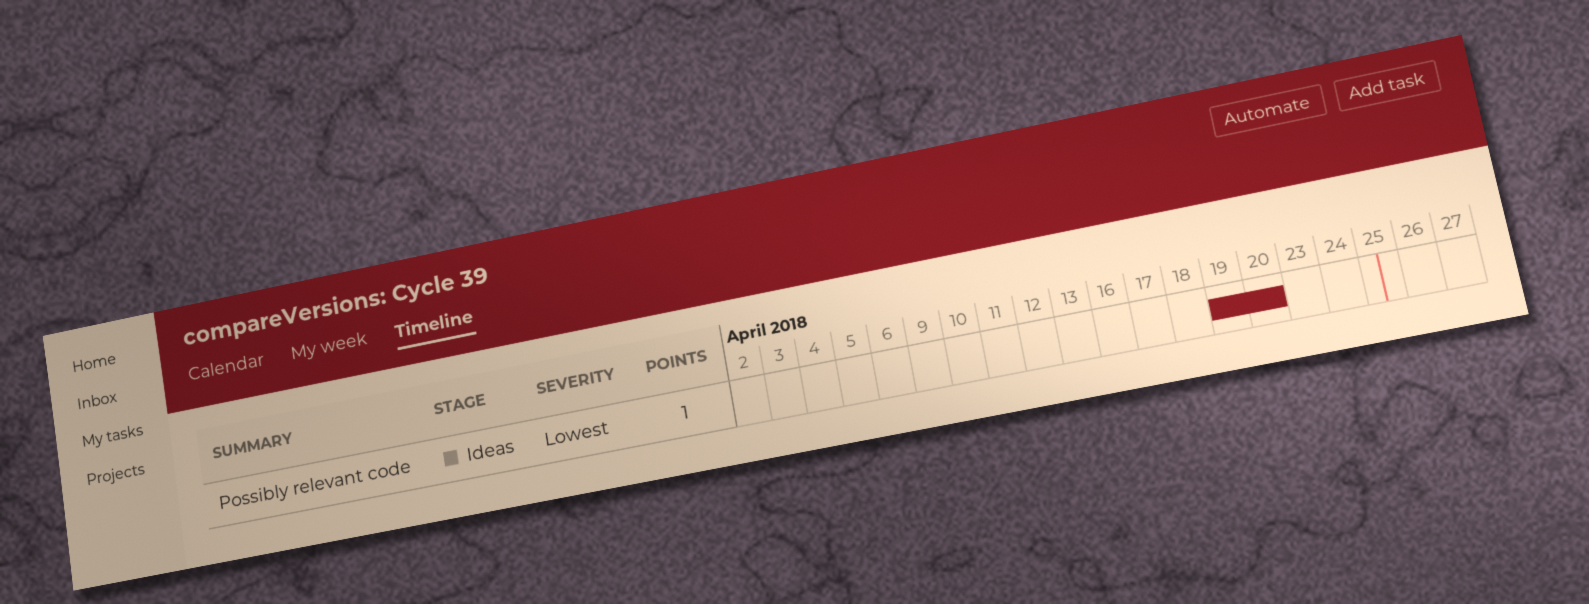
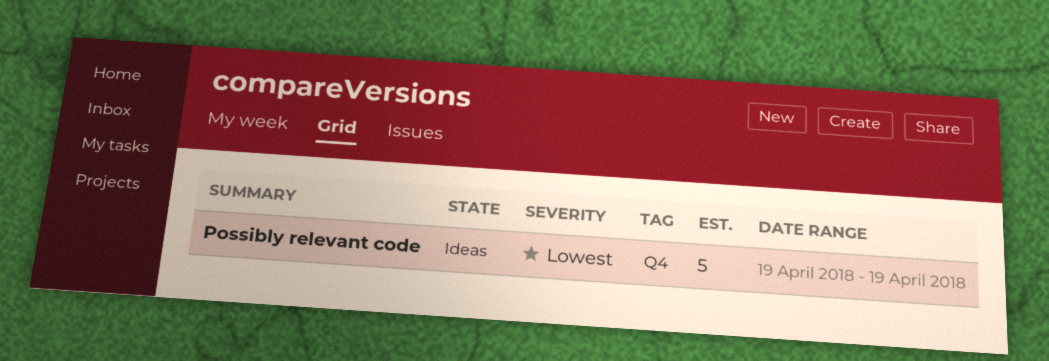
Possibly relevant code, estimate: 1 -> 5
Possibly relevant code, due: Apr 20 -> Apr 19

